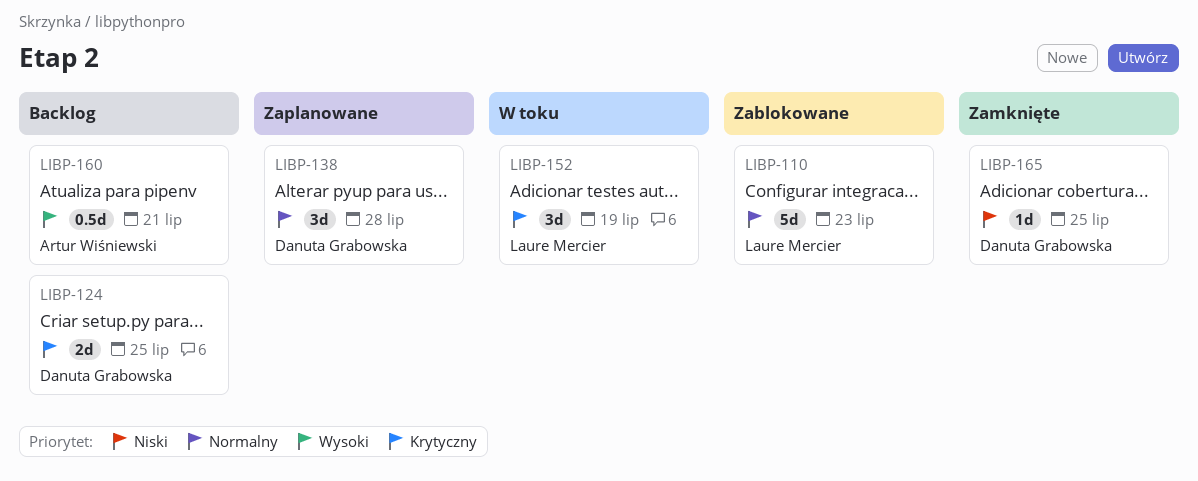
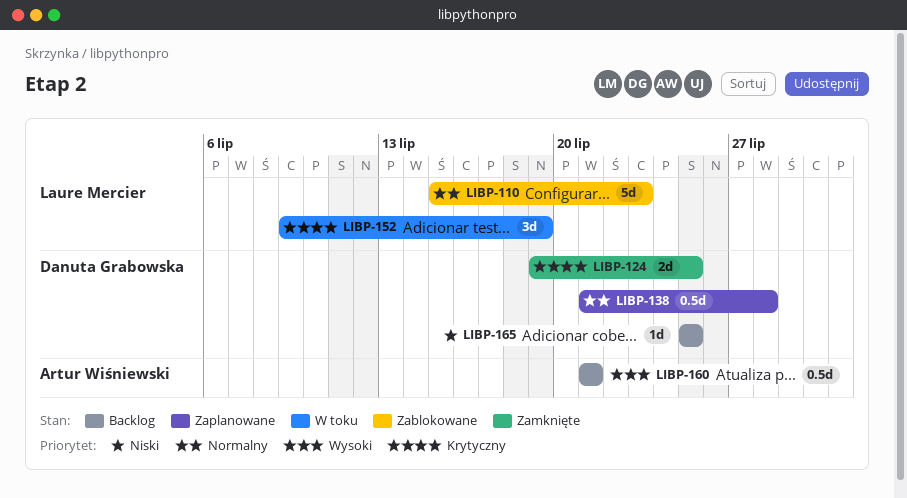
LIBP-124, status: Backlog -> Zamknięte
LIBP-138, estimate: 3d -> 0.5d
LIBP-165, status: Zamknięte -> Backlog

